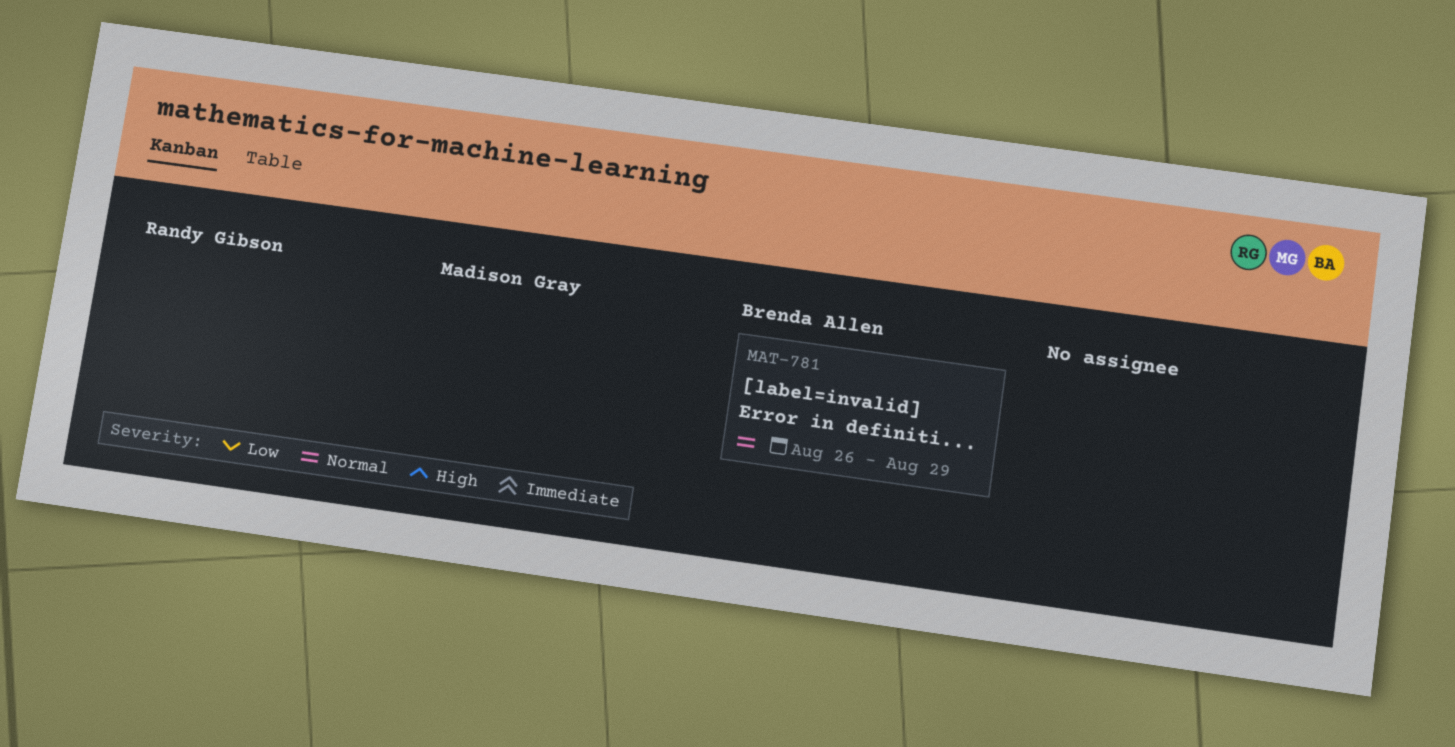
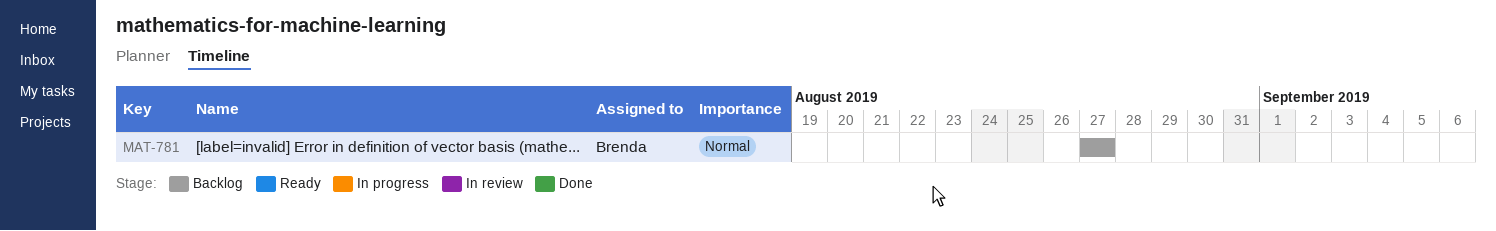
MAT-781, start: Aug 26 -> Aug 27
MAT-781, due: Aug 29 -> Aug 27

